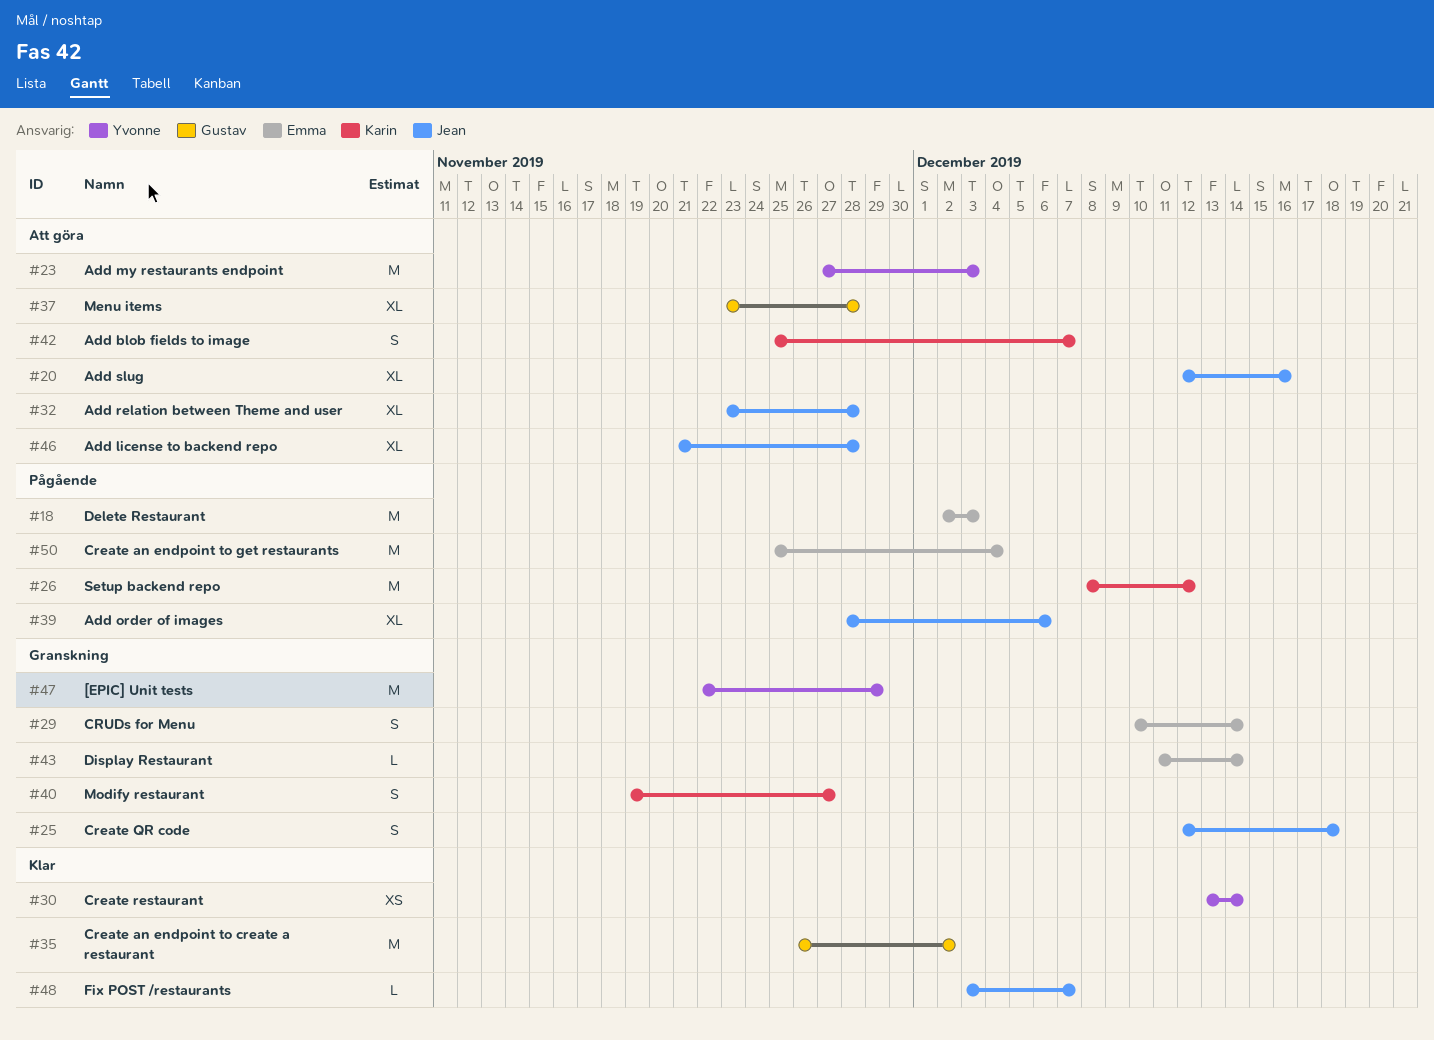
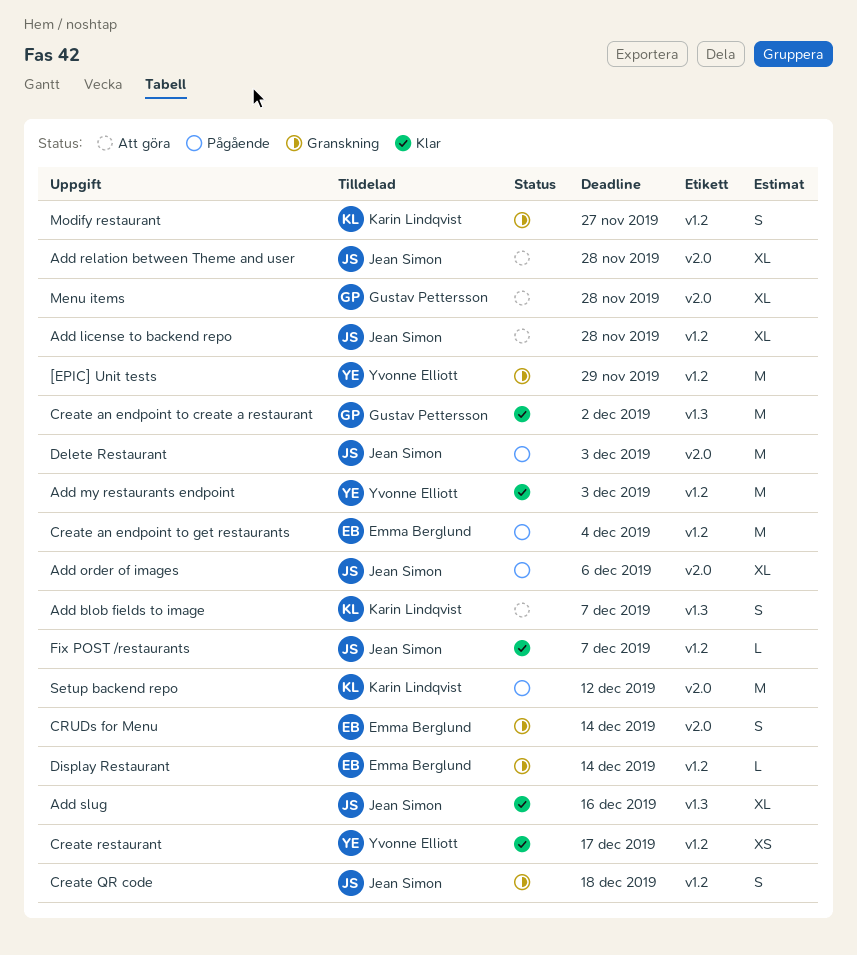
Add my restaurants endpoint, status: Att göra -> Klar
Add slug, status: Att göra -> Klar
Create restaurant, due: Dec 14 -> Dec 17
Delete Restaurant, owner: Emma Berglund -> Jean Simon

